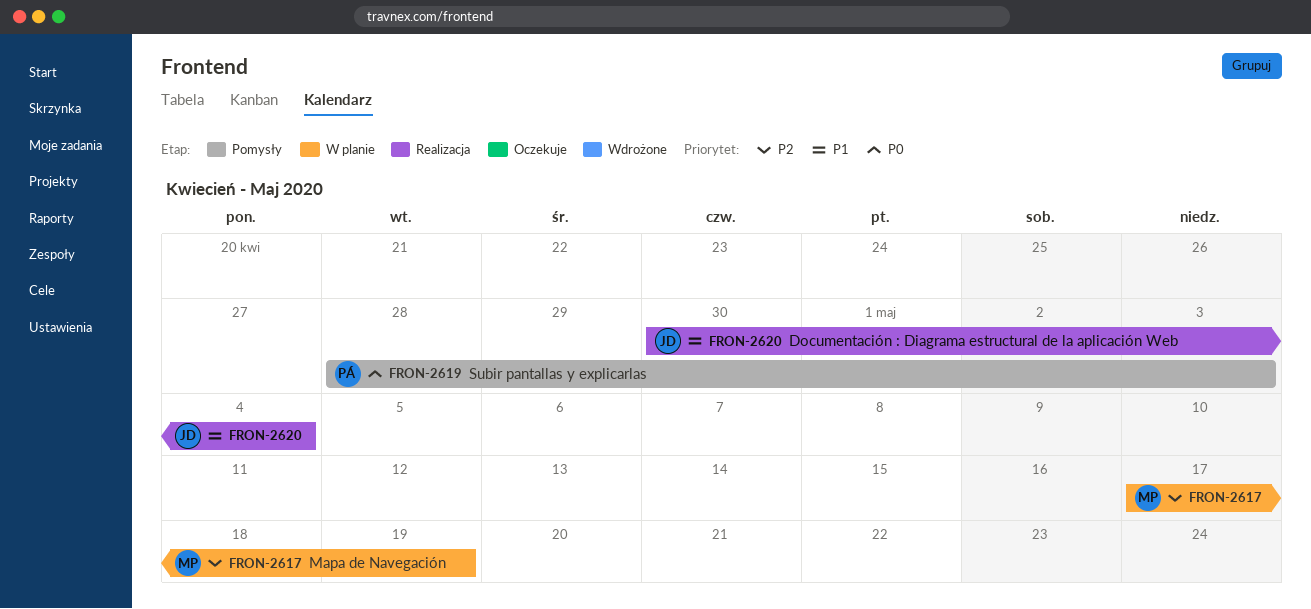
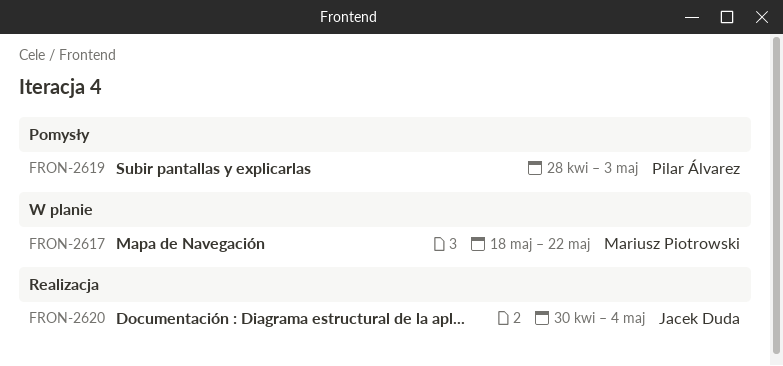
FRON-2617, start: May 17 -> May 18
FRON-2617, due: May 19 -> May 22

